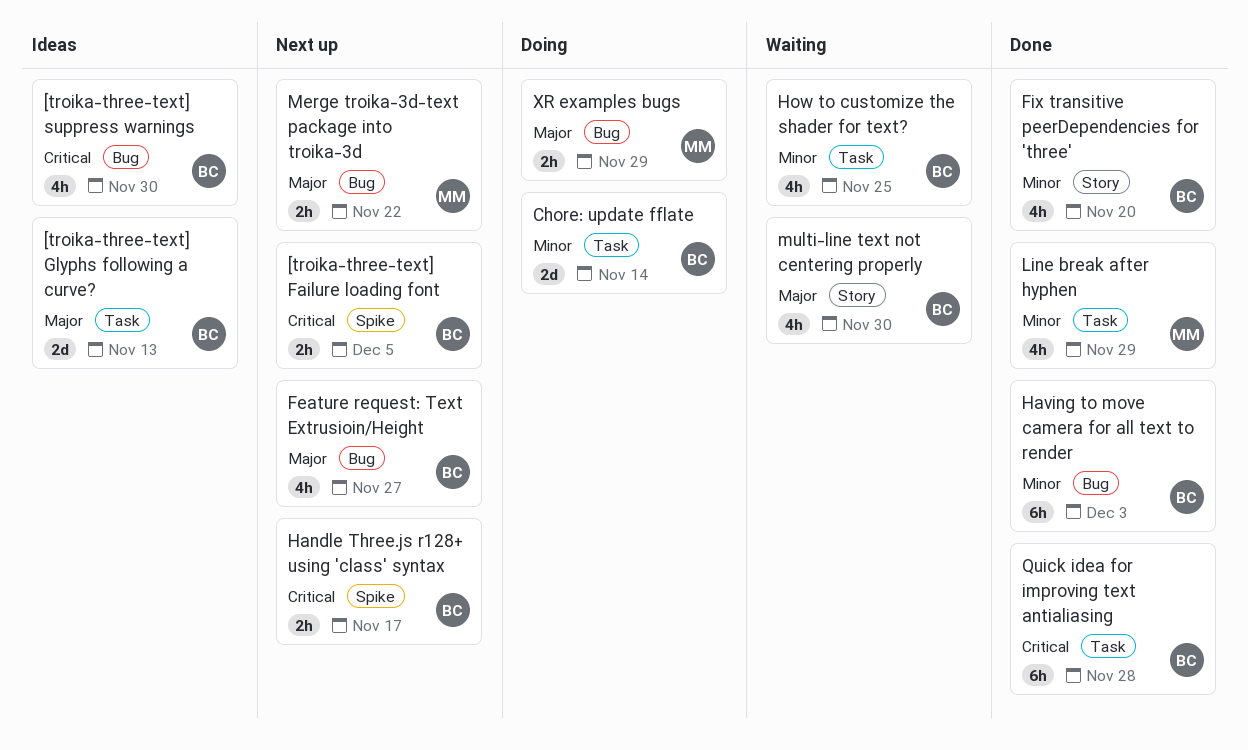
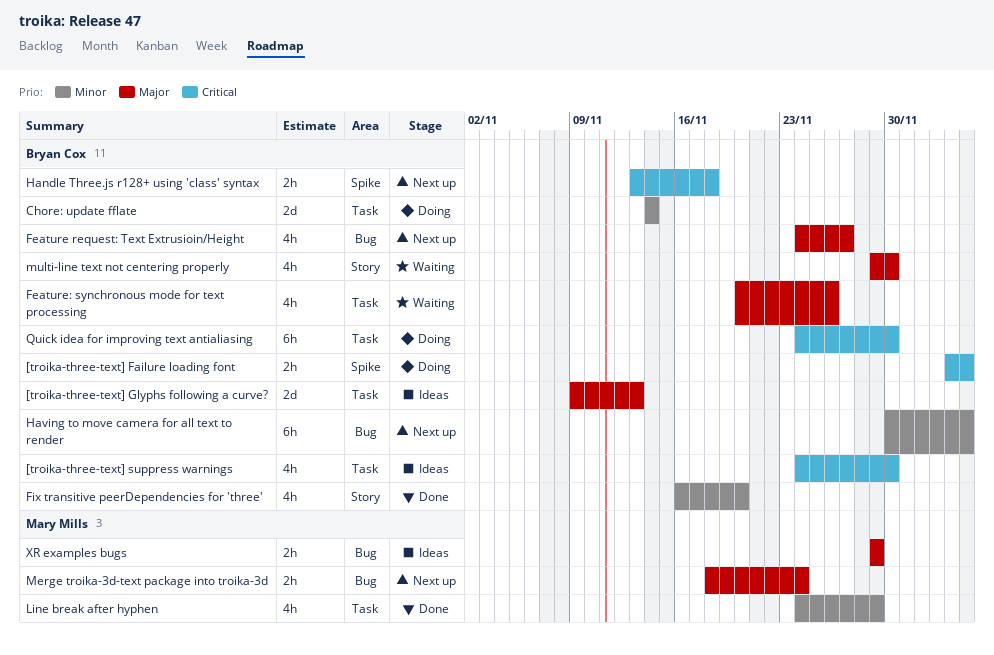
[troika-three-text] Failure loading font, status: Next up -> Doing
[troika-three-text] suppress warnings, label: Bug -> Task
Feature: synchronous mode for text processing: none -> present
Handle Three.js r128+ using 'class' syntax, due: Nov 17 -> Nov 18
Having to move camera for all text to render, status: Done -> Next up
Having to move camera for all text to render, due: Dec 3 -> Dec 5
How to customize the shader for text?: present -> none
Merge troika-3d-text package into troika-3d, due: Nov 22 -> Nov 24
Quick idea for improving text antialiasing, status: Done -> Doing
Quick idea for improving text antialiasing, due: Nov 28 -> Nov 30
XR examples bugs, status: Doing -> Ideas

